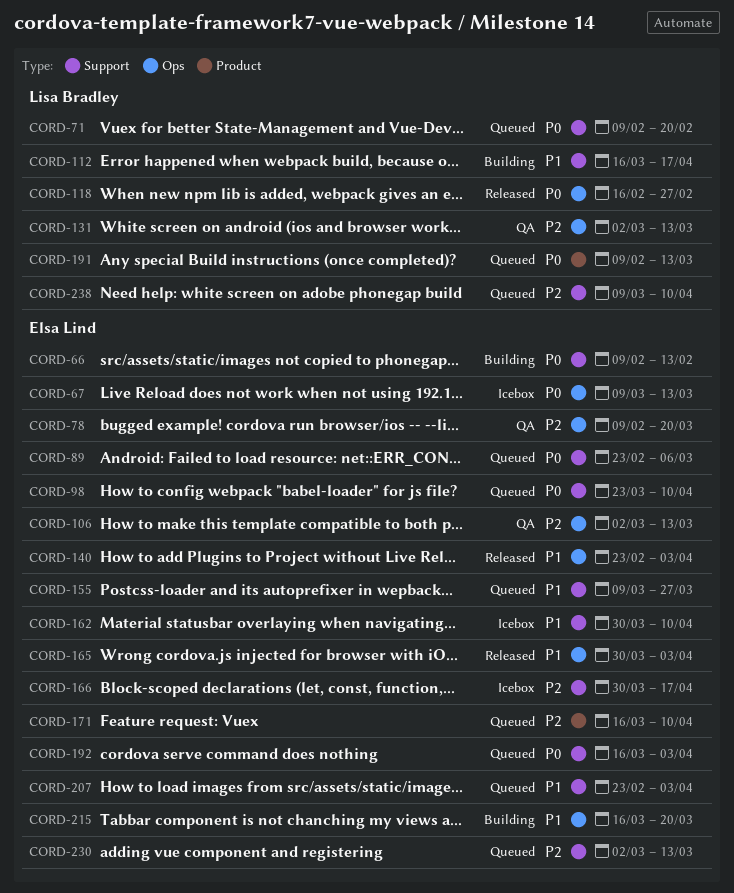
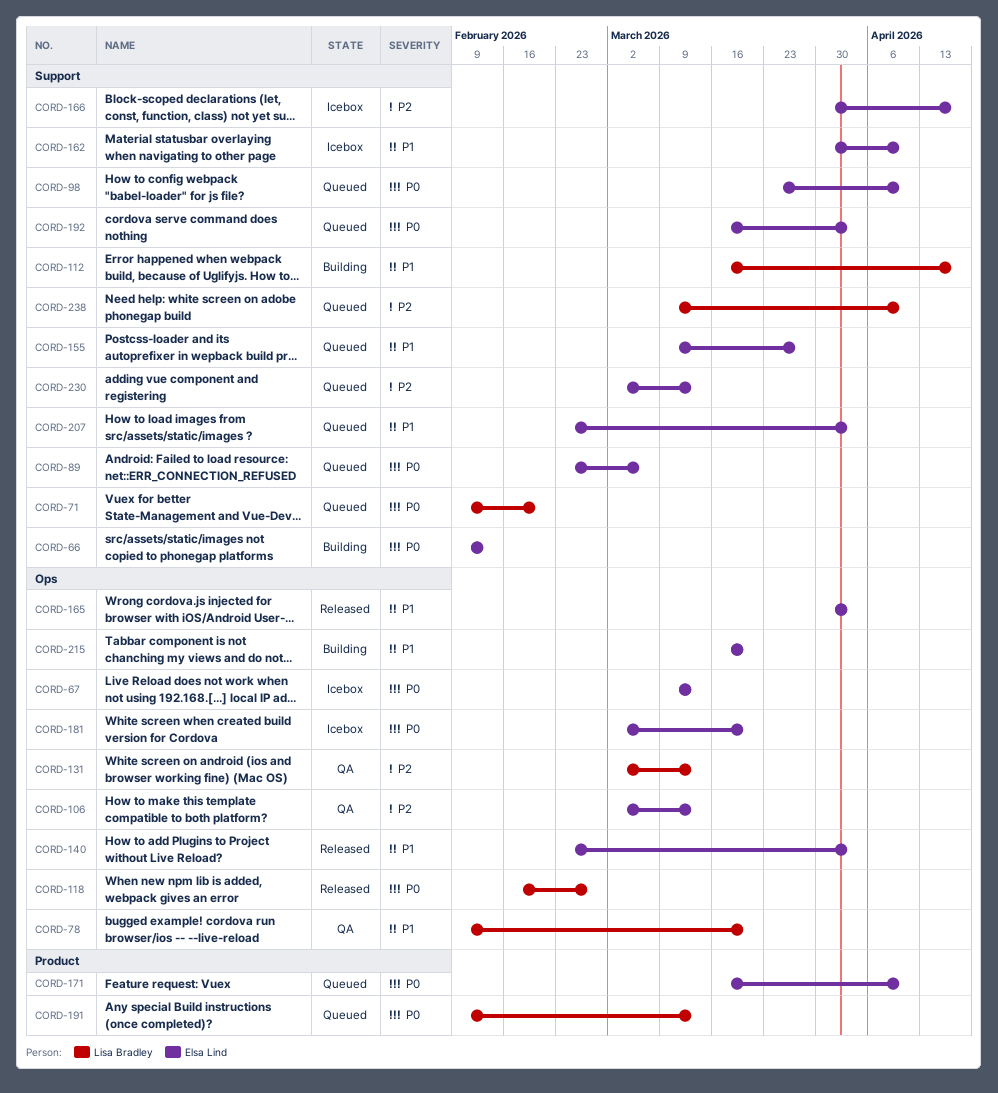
CORD-78, owner: Elsa Lind -> Lisa Bradley
CORD-78, priority: P2 -> P1
CORD-171, priority: P2 -> P0
CORD-181: none -> present

